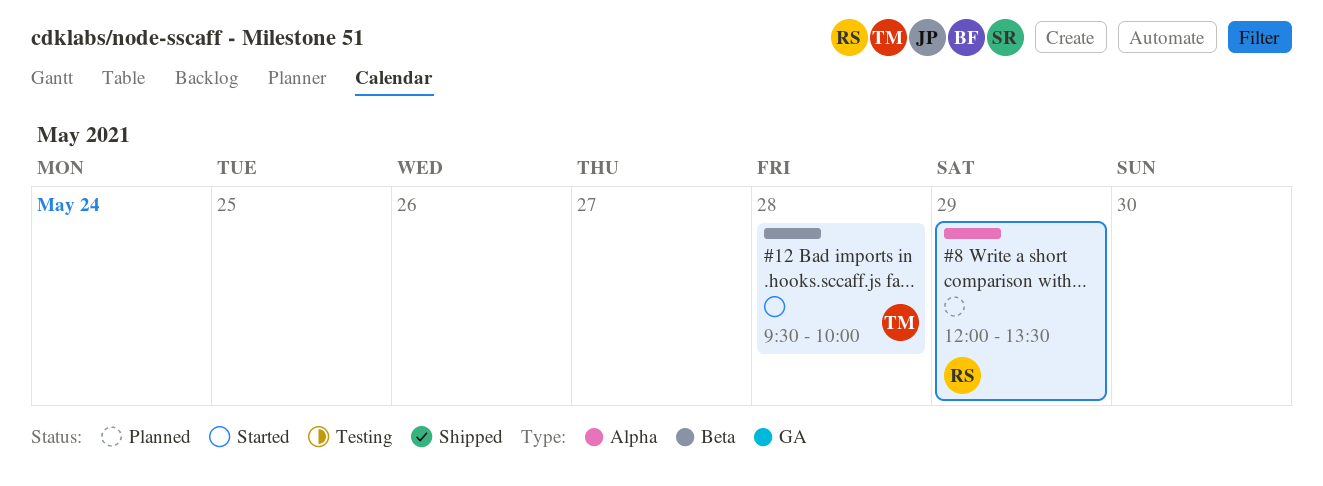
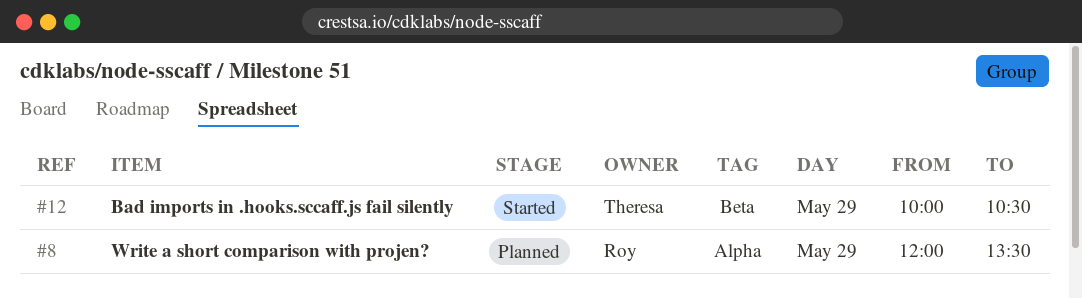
#12, day: May 28 -> May 29
#12, begins: 09:30 -> 10:00
#12, ends: 10:00 -> 10:30

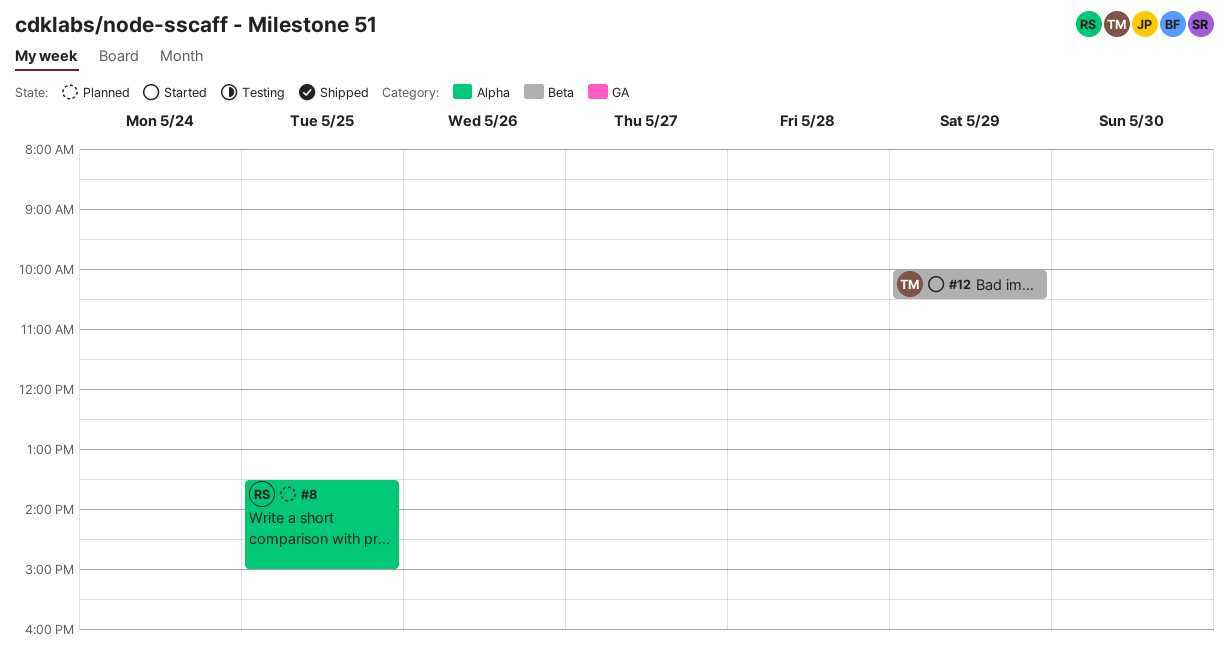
#8, day: May 29 -> May 25
#8, begins: 12:00 -> 13:30
#8, ends: 13:30 -> 15:00

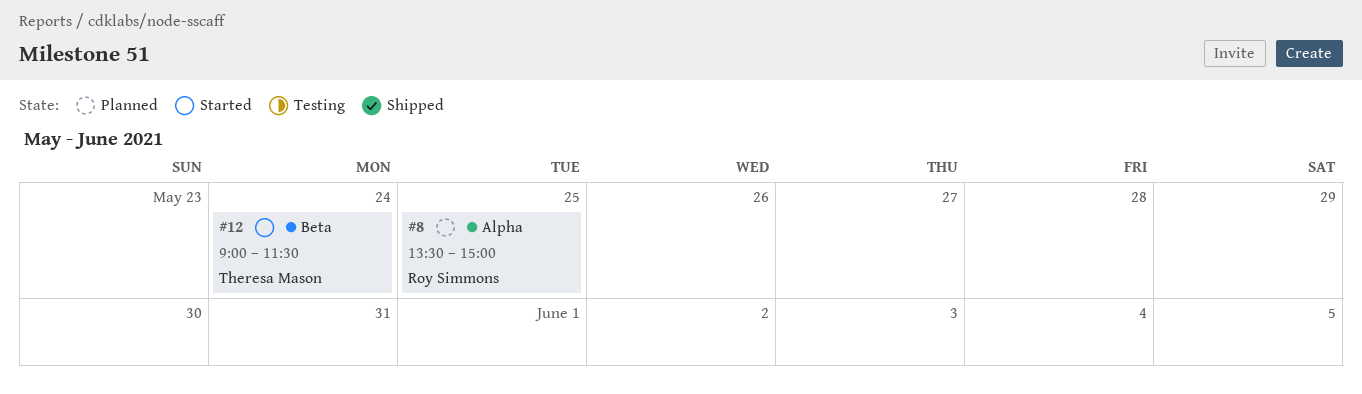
#12, day: May 29 -> May 24
#12, begins: 10:00 -> 09:00
#12, ends: 10:30 -> 11:30

